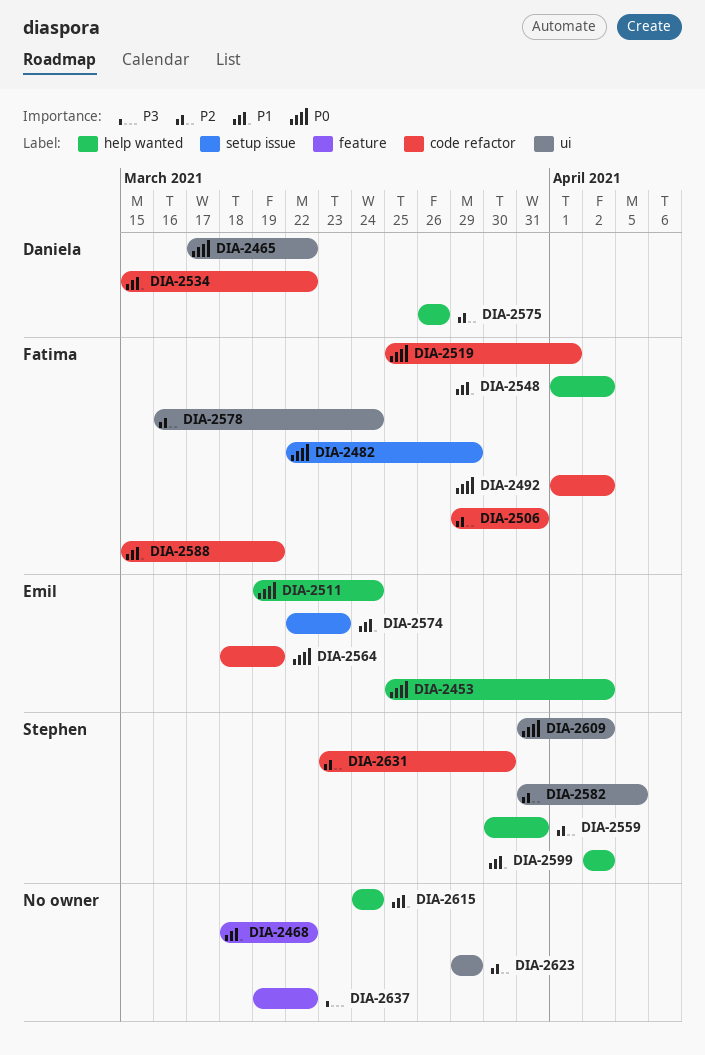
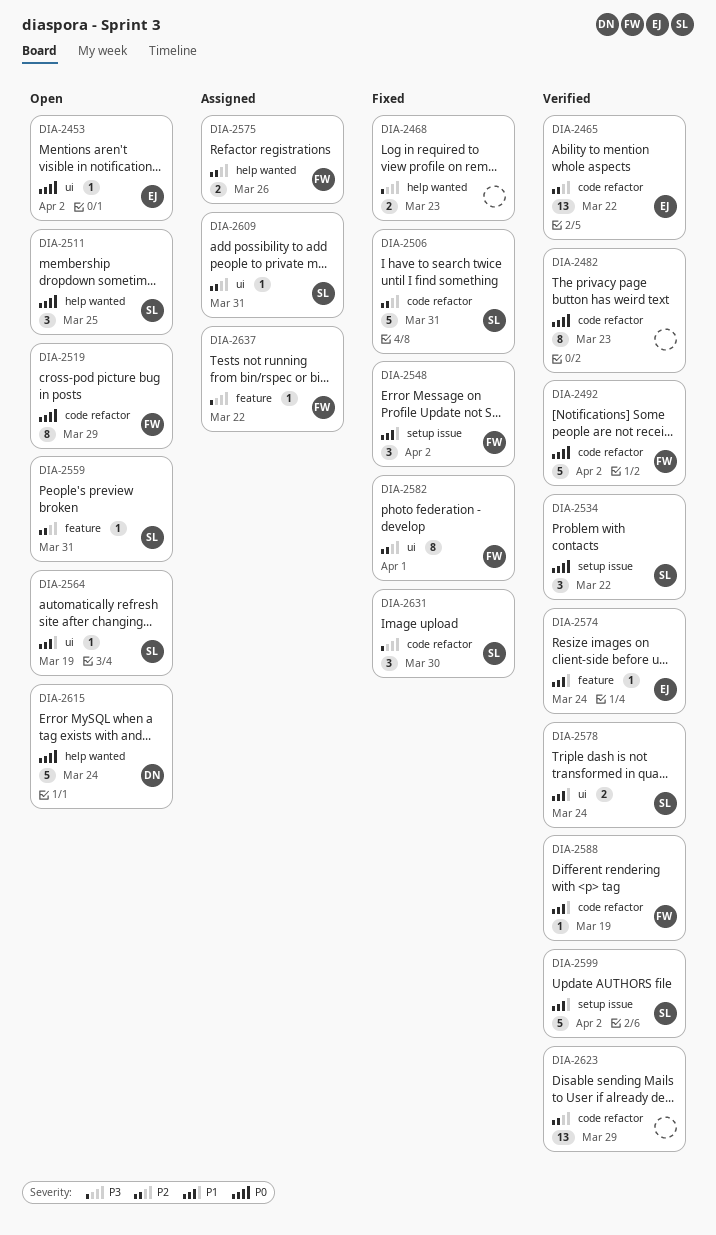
DIA-2453, label: help wanted -> ui
DIA-2465, owner: Daniela -> Emil
DIA-2465, priority: P0 -> P2
DIA-2465, label: ui -> code refactor
DIA-2468, priority: P1 -> P3
DIA-2468, label: feature -> help wanted
DIA-2468, due: Mar 22 -> Mar 23
DIA-2482, owner: Fatima -> none
DIA-2482, label: setup issue -> code refactor
DIA-2482, due: Mar 29 -> Mar 23
DIA-2506, owner: Fatima -> Stephen
DIA-2511, owner: Emil -> Stephen
DIA-2511, due: Mar 24 -> Mar 25
DIA-2519, due: Apr 1 -> Mar 29
DIA-2534, owner: Daniela -> Stephen
DIA-2534, priority: P1 -> P0
DIA-2534, label: code refactor -> setup issue
DIA-2548, label: help wanted -> setup issue
DIA-2559, label: help wanted -> feature
DIA-2564, owner: Emil -> Stephen
DIA-2564, priority: P0 -> P1
DIA-2564, label: code refactor -> ui
DIA-2574, label: setup issue -> feature
DIA-2574, due: Mar 23 -> Mar 24
DIA-2575, owner: Daniela -> Fatima
DIA-2578, owner: Fatima -> Stephen
DIA-2578, priority: P2 -> P1
DIA-2582, owner: Stephen -> Fatima
DIA-2582, due: Apr 5 -> Apr 1
DIA-2599, label: help wanted -> setup issue
DIA-2609, priority: P0 -> P2
DIA-2609, due: Apr 2 -> Mar 31
DIA-2615, owner: none -> Daniela
DIA-2615, priority: P1 -> P0
DIA-2623, label: ui -> code refactor
DIA-2631, priority: P2 -> P3
DIA-2637, owner: none -> Fatima

